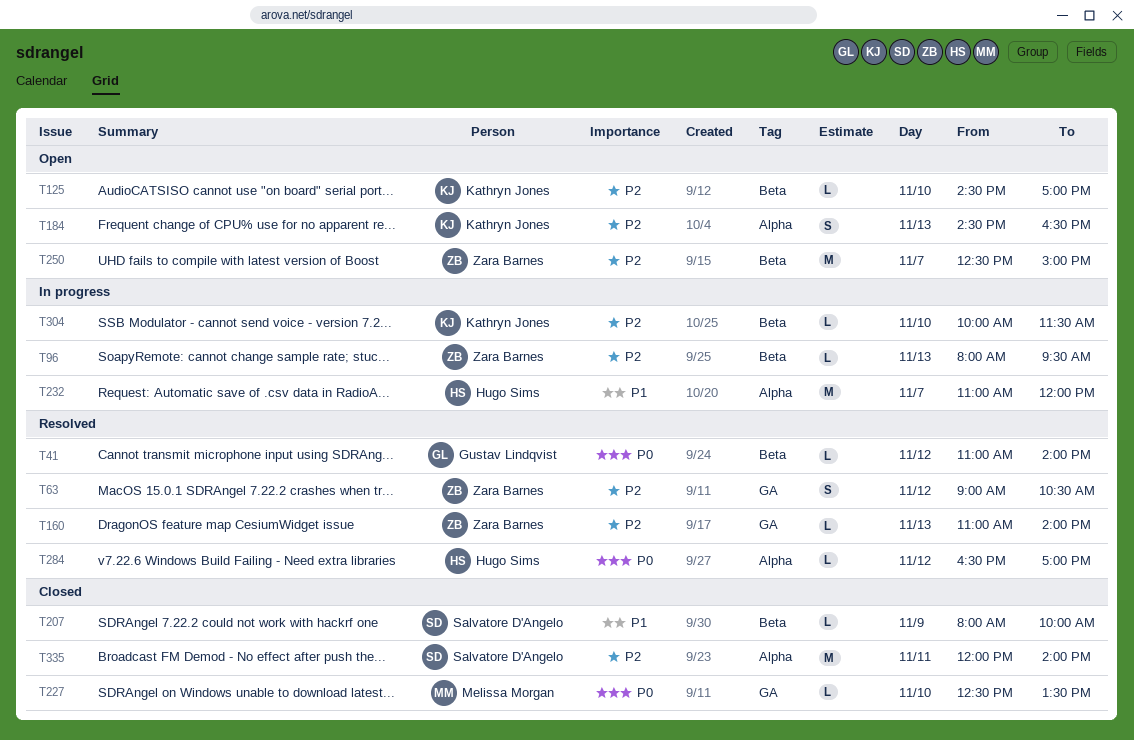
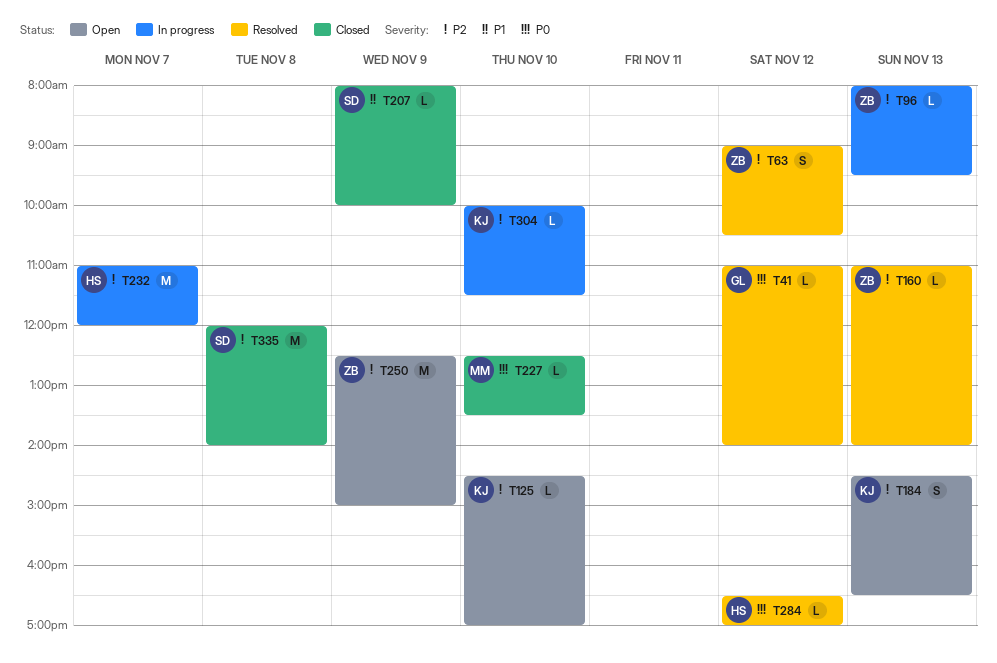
T232, priority: P1 -> P2
T250, day: Nov 7 -> Nov 9
T335, day: Nov 11 -> Nov 8

